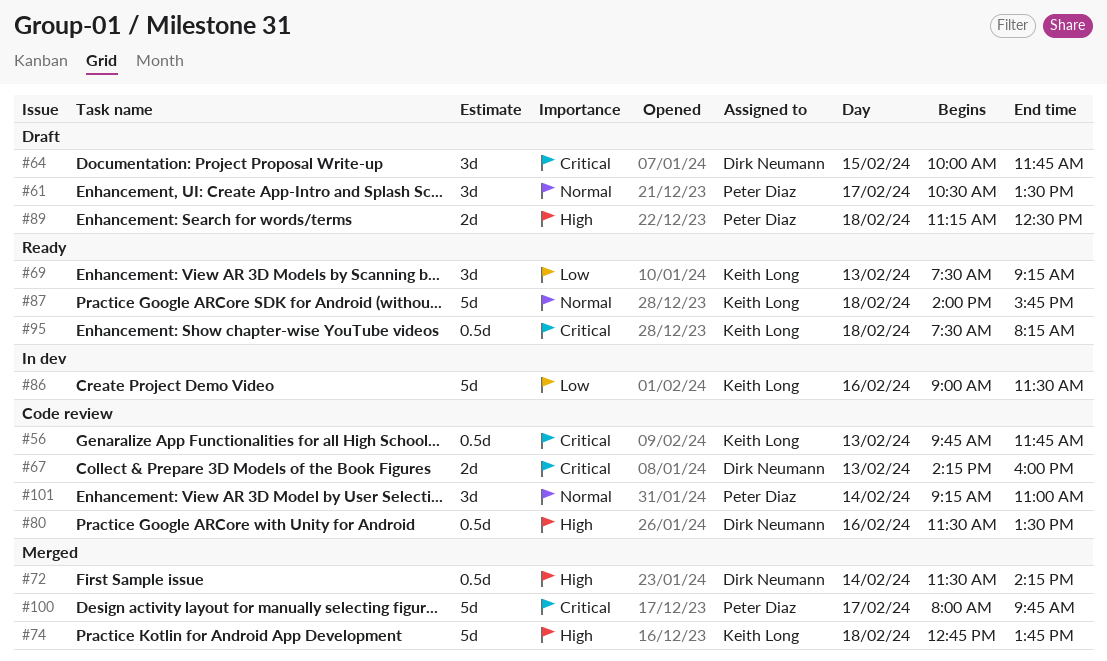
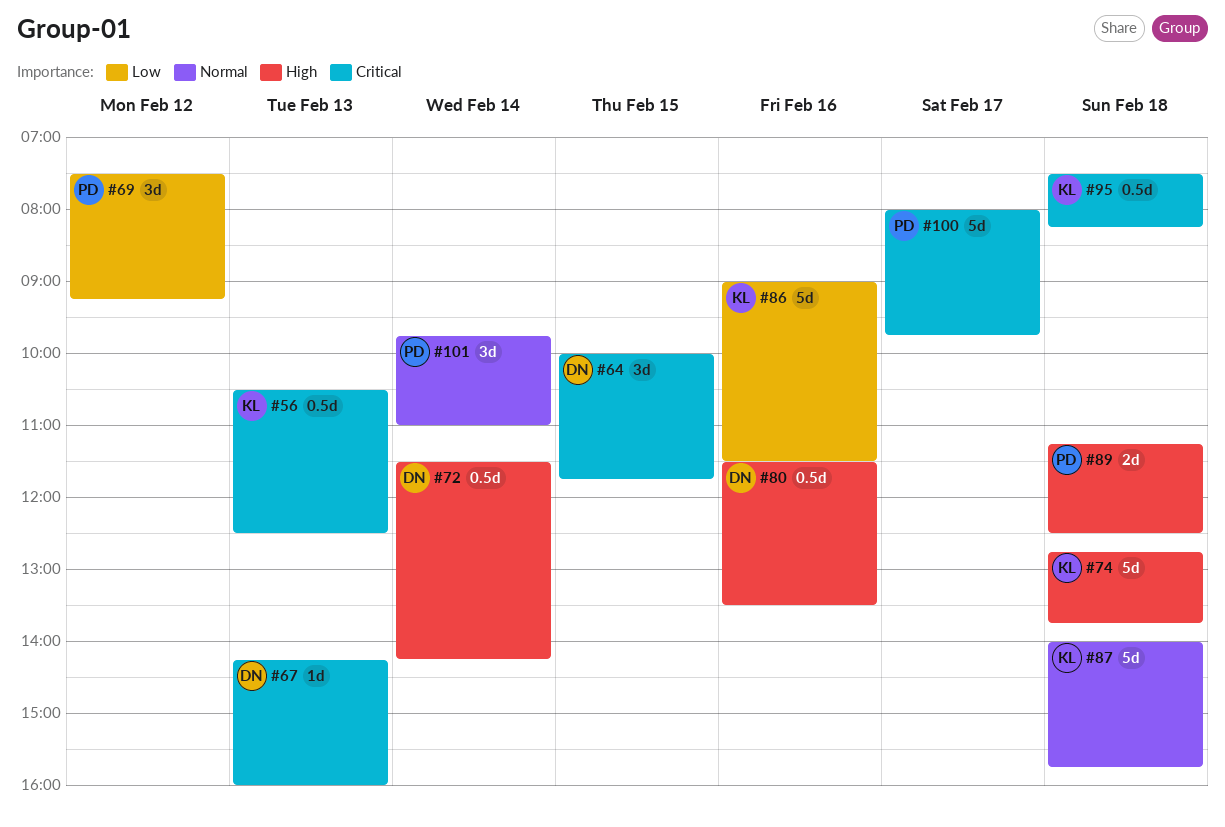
#56, begins: 09:45 -> 10:30
#56, ends: 11:45 -> 12:30
#61: present -> none
#67, estimate: 2d -> 1d
#69, owner: Keith Long -> Peter Diaz
#69, day: Feb 13 -> Feb 12
#101, begins: 09:15 -> 09:45

